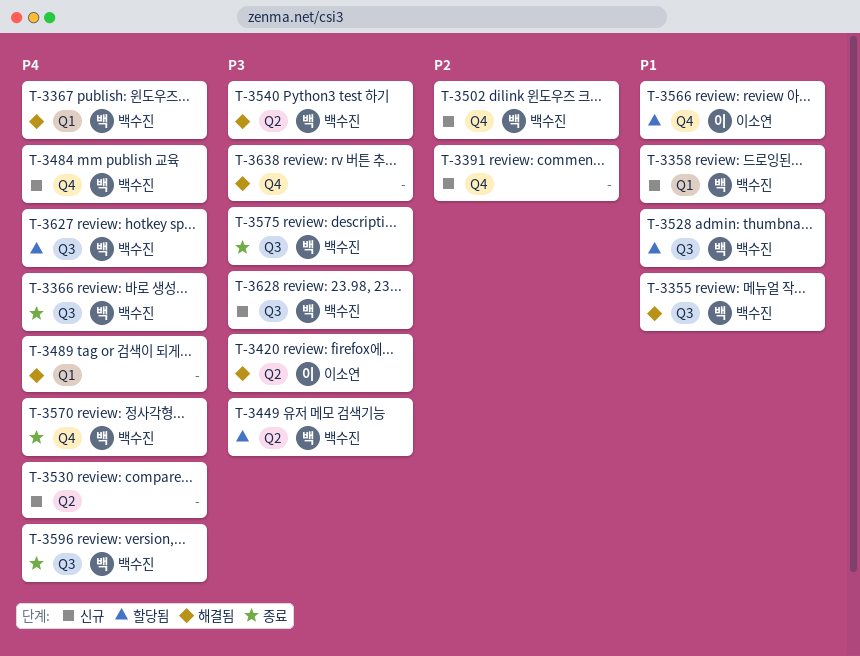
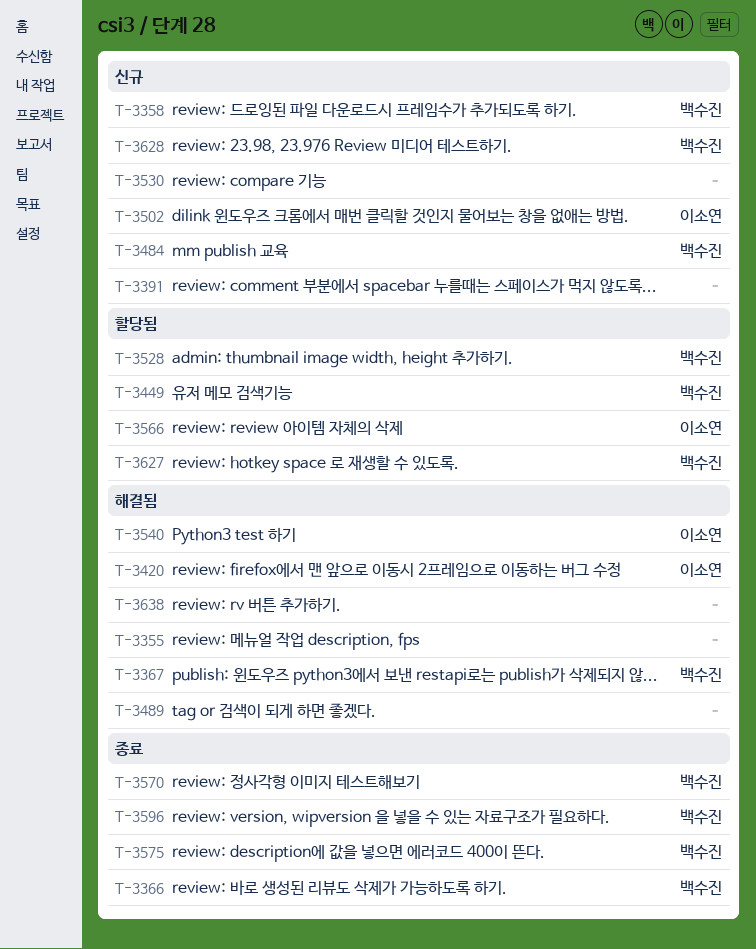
T-3355, owner: 백수진 -> none
T-3502, owner: 백수진 -> 이소연
T-3540, owner: 백수진 -> 이소연

